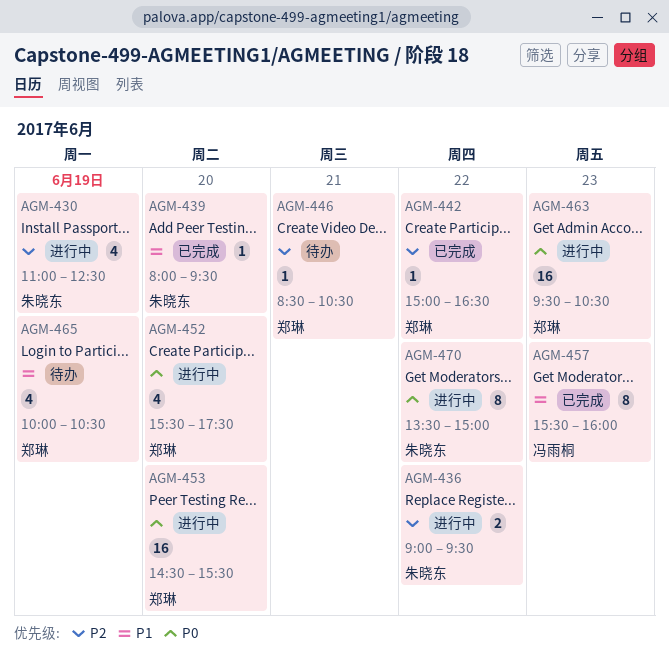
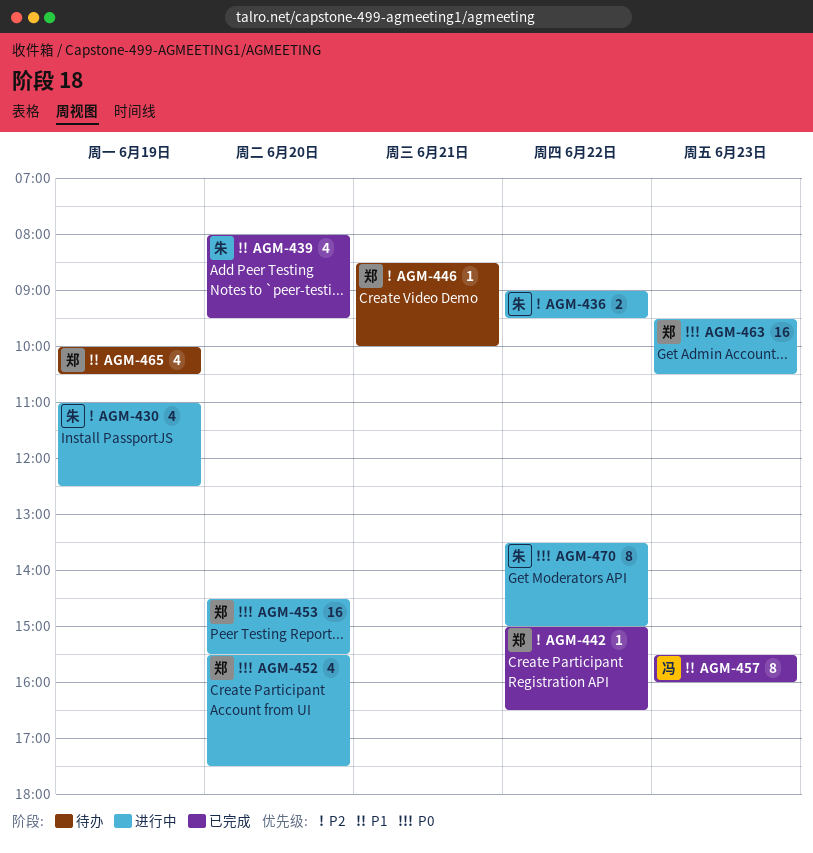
AGM-439, estimate: 1 -> 4
AGM-446, ends: 10:30 -> 10:00

